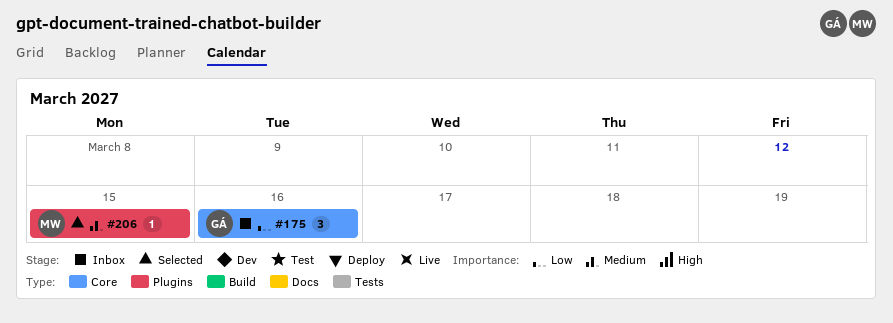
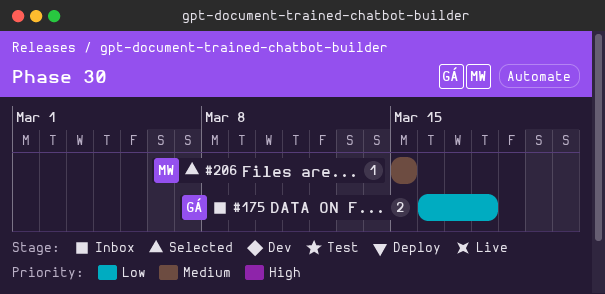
#175, estimate: 3 -> 2
#175, due: Mar 16 -> Mar 18

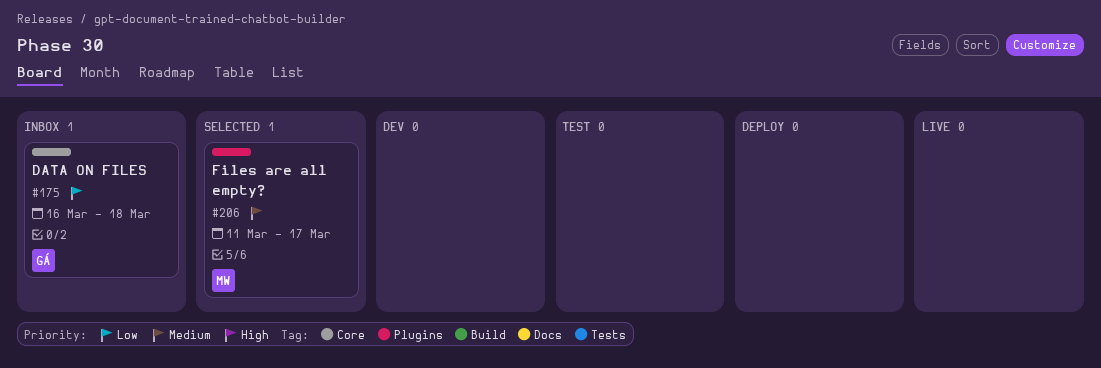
#206, start: Mar 15 -> Mar 11
#206, due: Mar 15 -> Mar 17

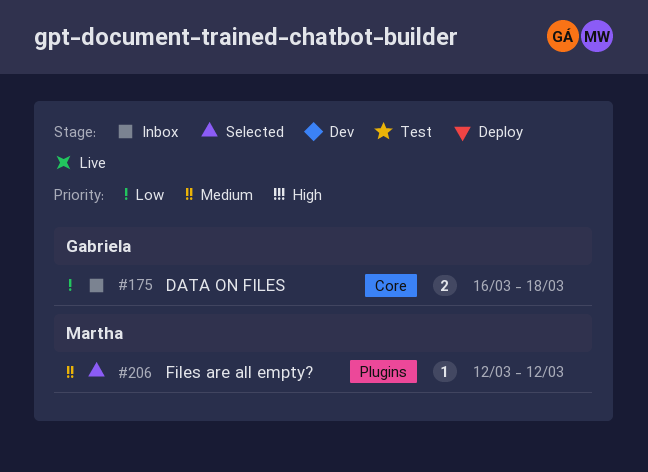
#206, start: Mar 11 -> Mar 12
#206, due: Mar 17 -> Mar 12

